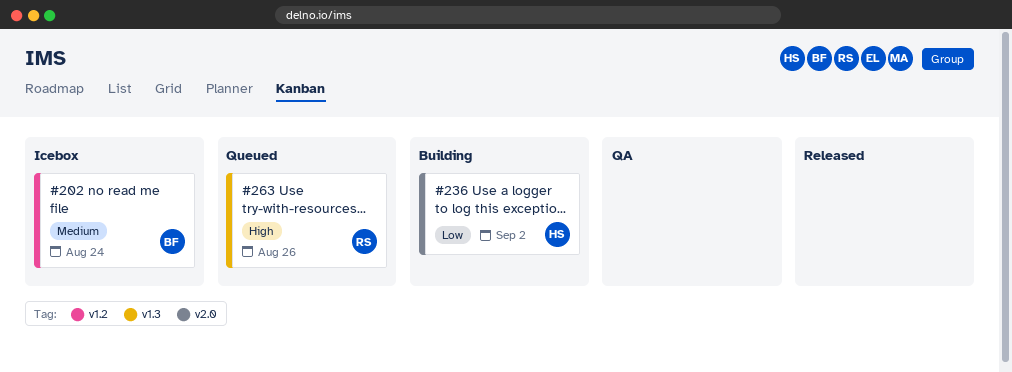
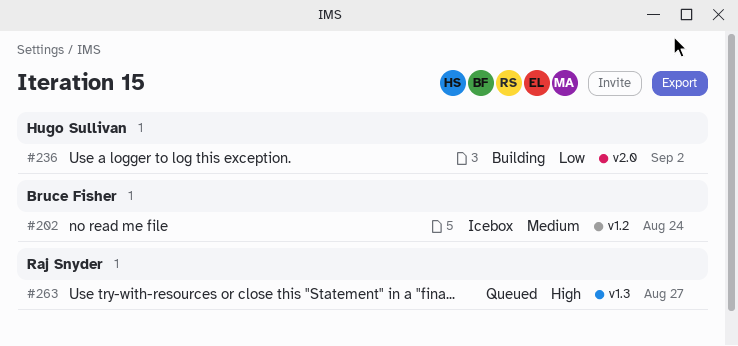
#263, due: Aug 26 -> Aug 27

